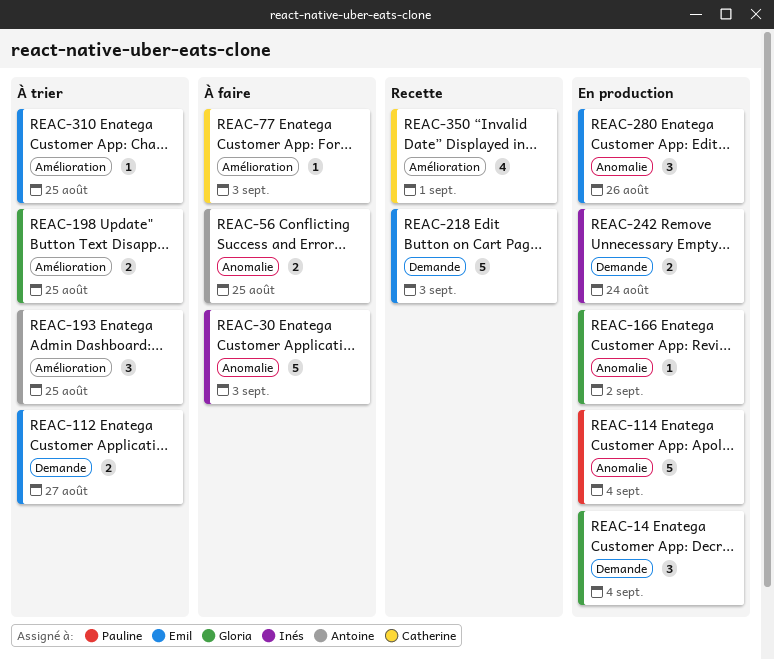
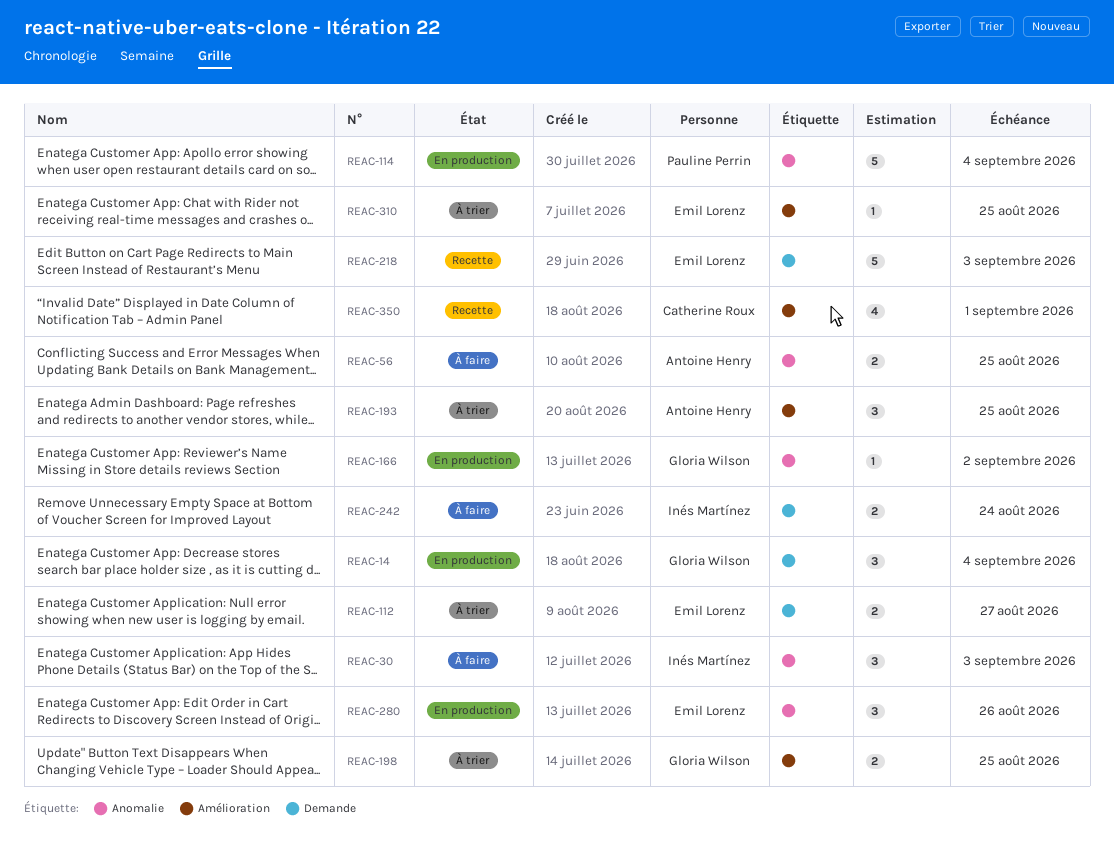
REAC-30, estimate: 5 -> 3
REAC-77: present -> none
REAC-242, status: En production -> À faire

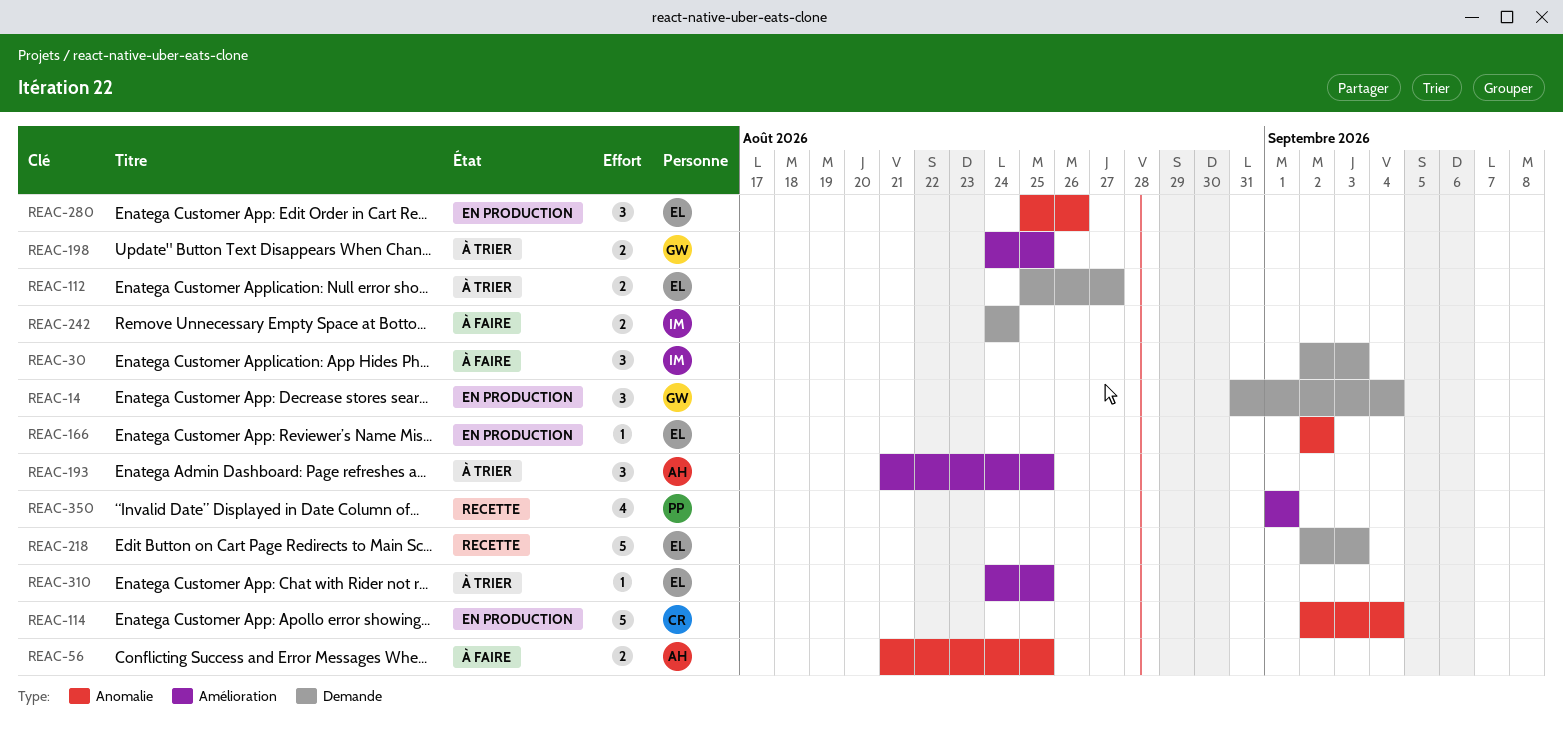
REAC-30, label: Anomalie -> Demande
REAC-114, owner: Pauline Perrin -> Catherine Roux
REAC-166, owner: Gloria Wilson -> Emil Lorenz
REAC-350, owner: Catherine Roux -> Pauline Perrin

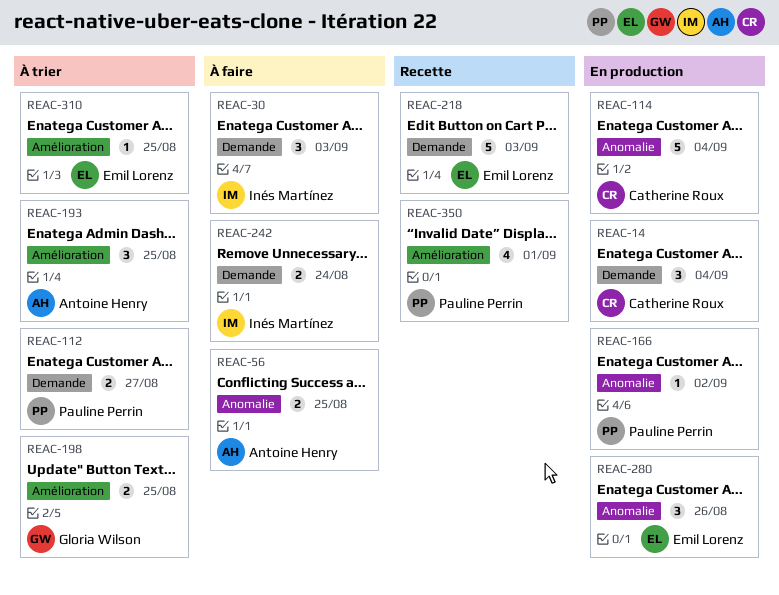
REAC-14, owner: Gloria Wilson -> Catherine Roux
REAC-112, owner: Emil Lorenz -> Pauline Perrin
REAC-166, owner: Emil Lorenz -> Pauline Perrin

